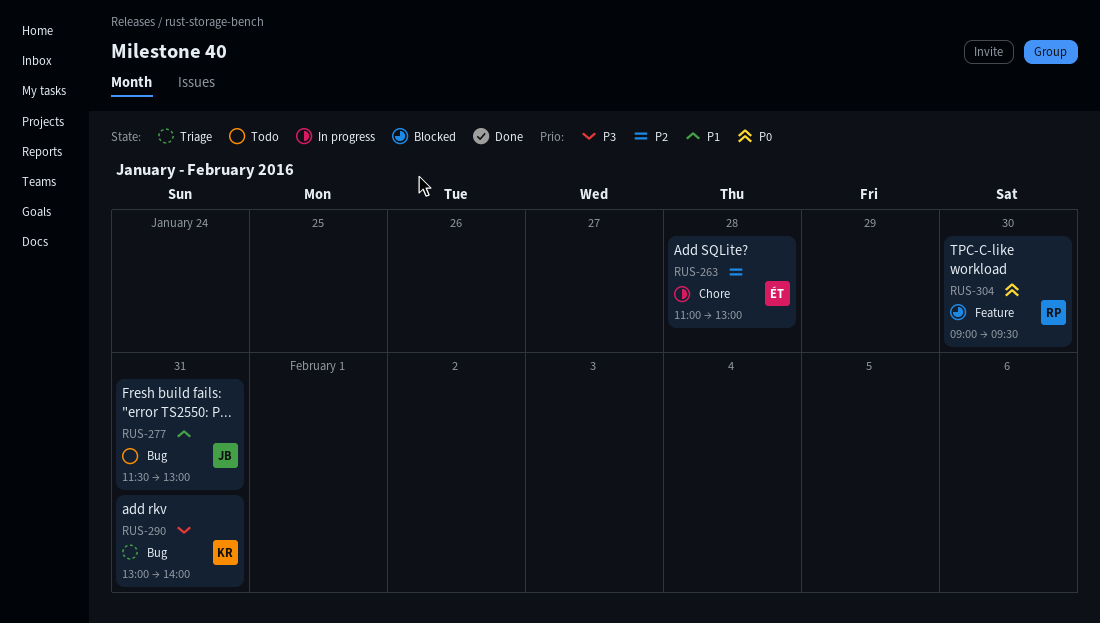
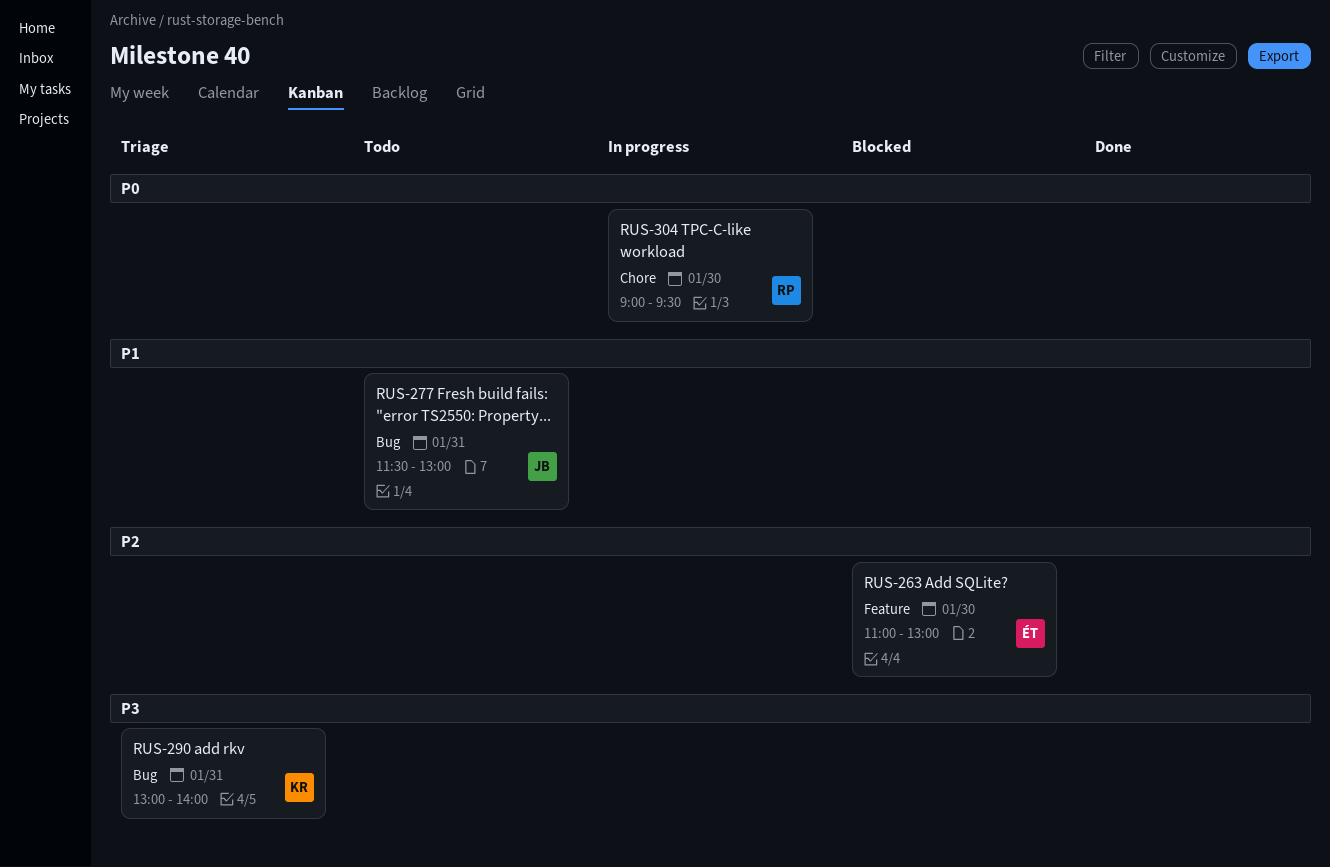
RUS-263, status: In progress -> Blocked
RUS-263, label: Chore -> Feature
RUS-263, day: Jan 28 -> Jan 30
RUS-304, status: Blocked -> In progress
RUS-304, label: Feature -> Chore

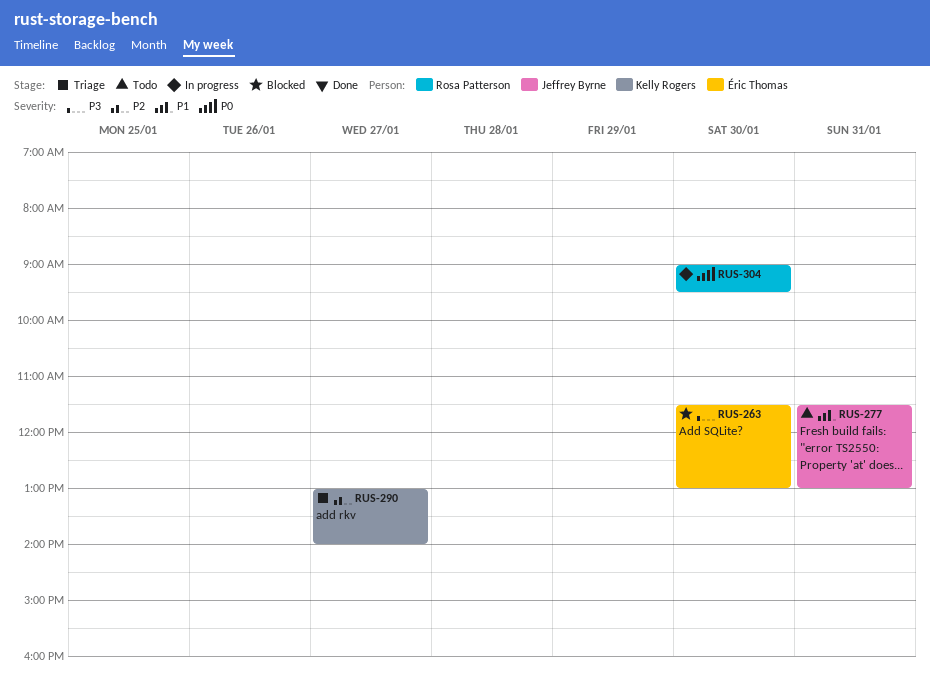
RUS-263, priority: P2 -> P3
RUS-263, begins: 11:00 -> 11:30
RUS-290, priority: P3 -> P2
RUS-290, day: Jan 31 -> Jan 27

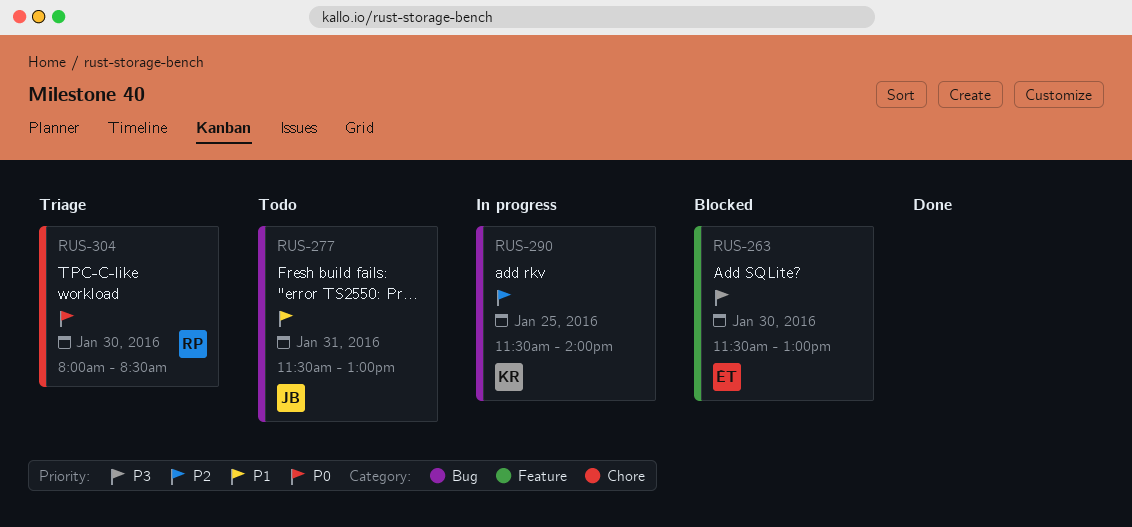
RUS-290, status: Triage -> In progress
RUS-290, day: Jan 27 -> Jan 25
RUS-290, begins: 13:00 -> 11:30
RUS-304, status: In progress -> Triage
RUS-304, begins: 09:00 -> 08:00
RUS-304, ends: 09:30 -> 08:30

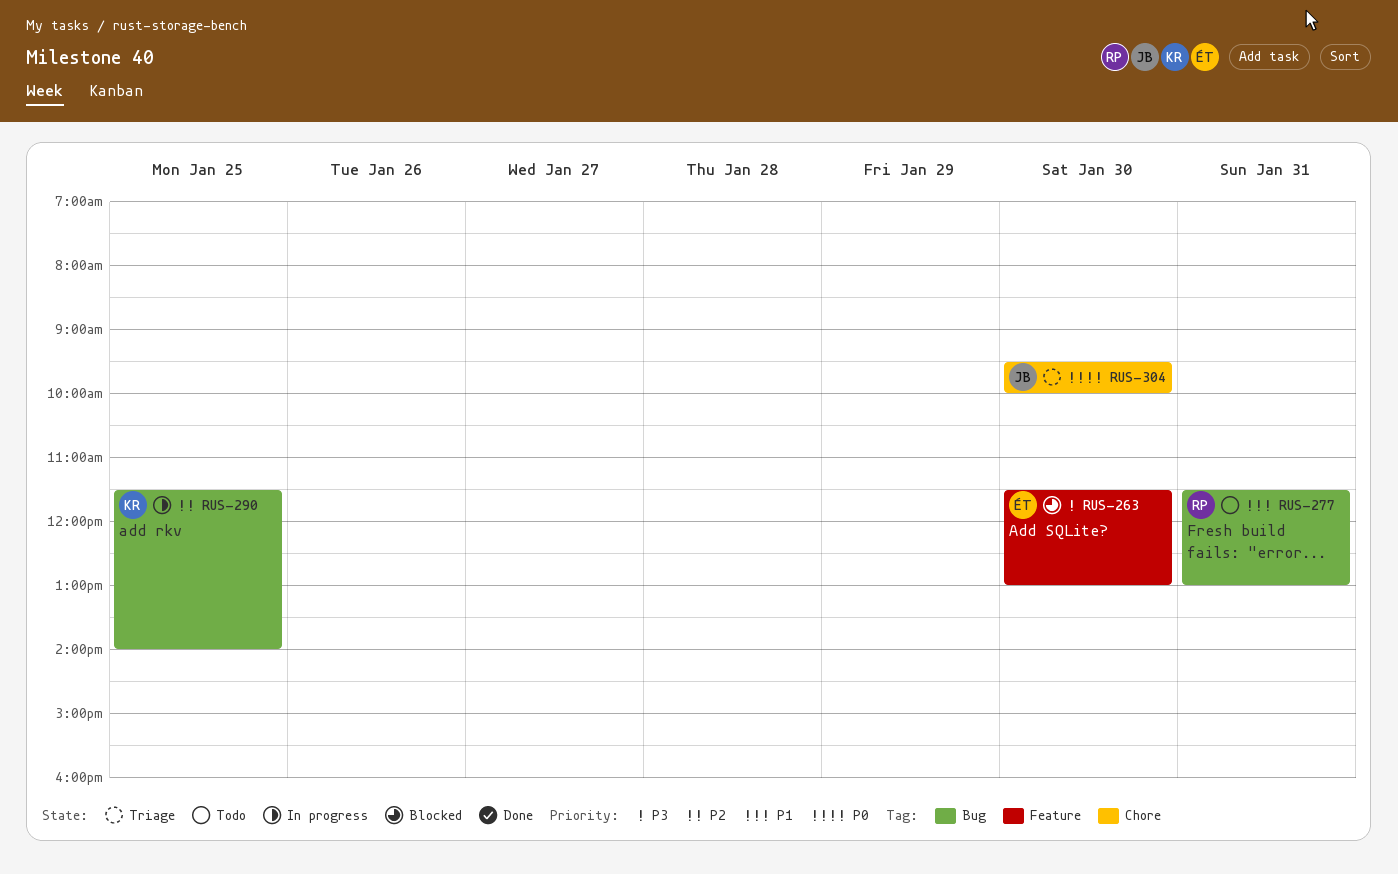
RUS-277, owner: JB -> RP
RUS-304, owner: RP -> JB
RUS-304, begins: 08:00 -> 09:30
RUS-304, ends: 08:30 -> 10:00

